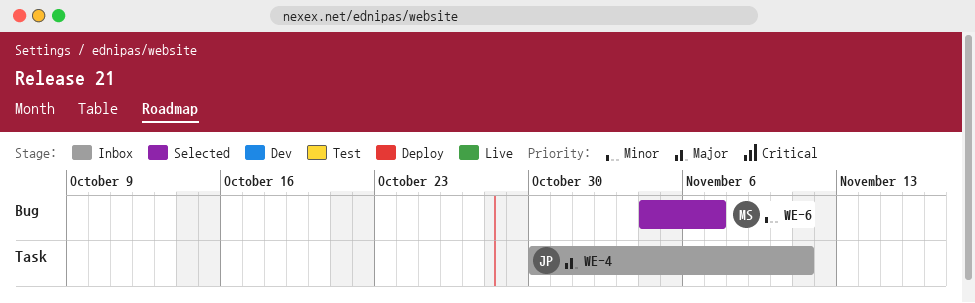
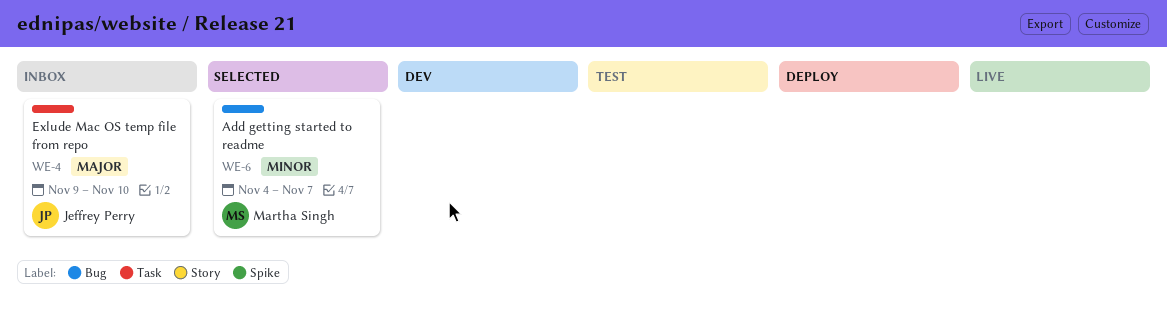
WE-4, start: Oct 30 -> Nov 9
WE-4, due: Nov 11 -> Nov 10

